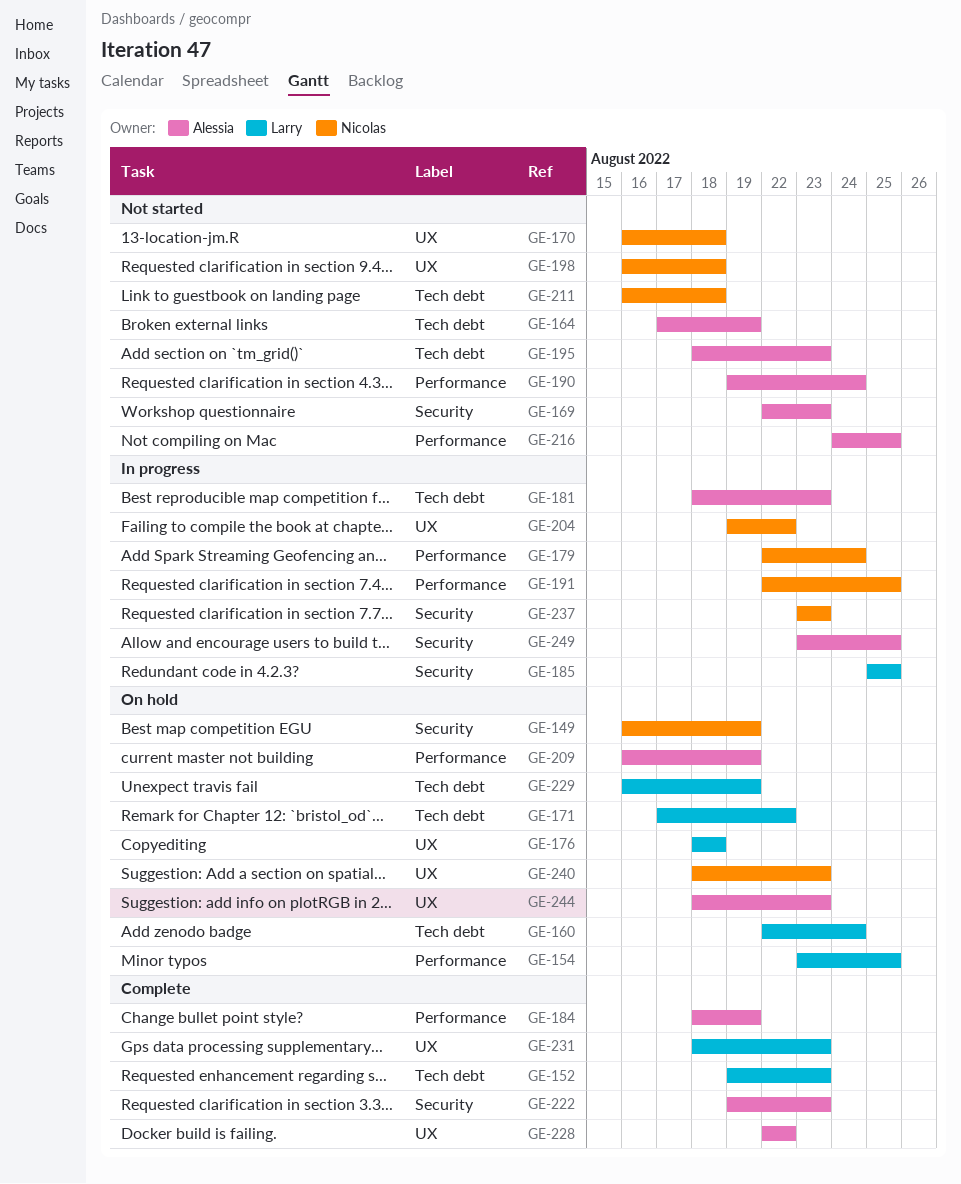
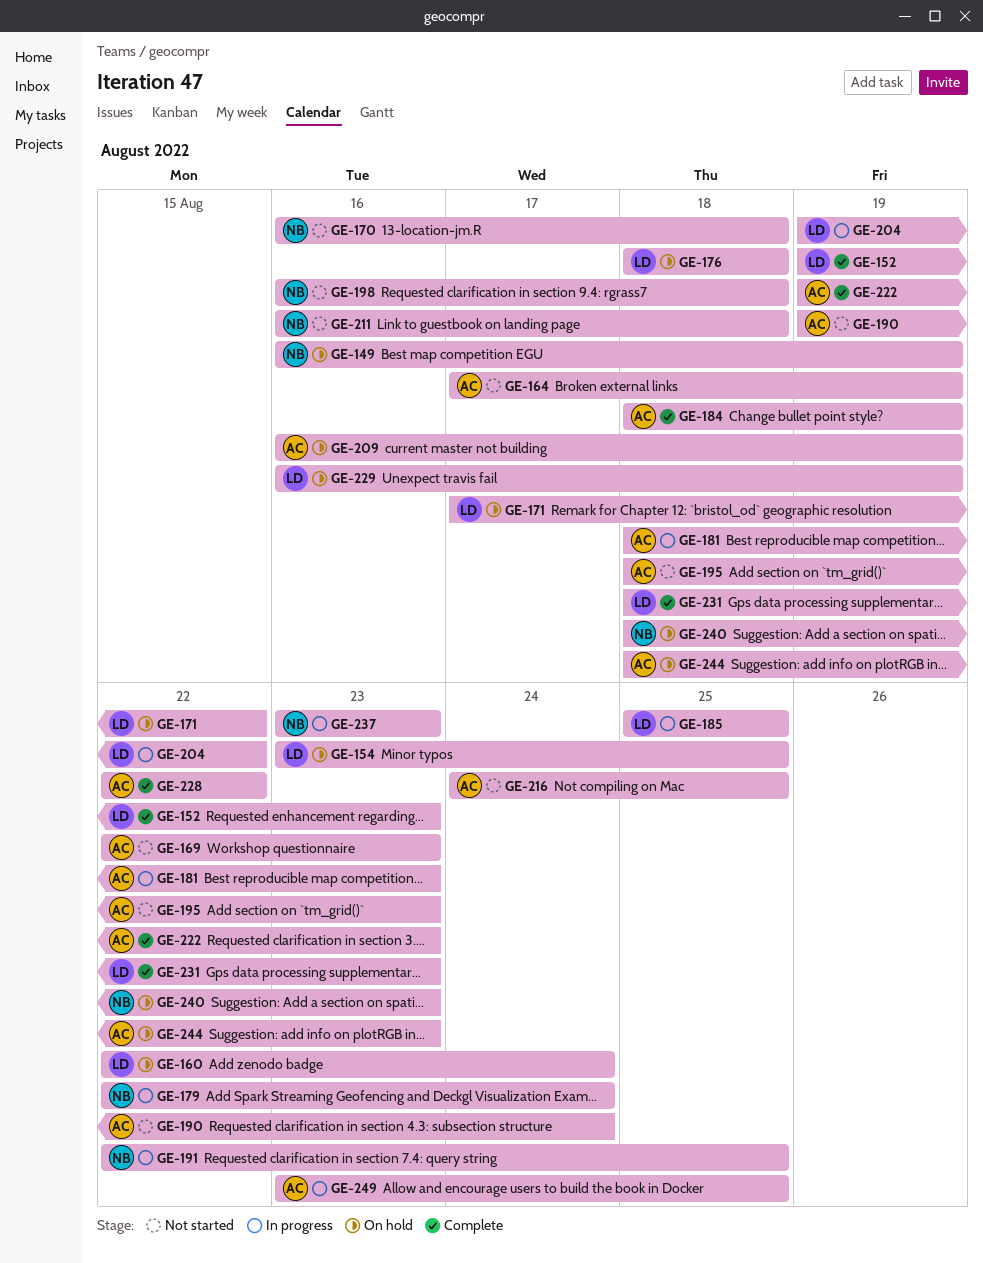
GE-204, owner: Nicolas -> Larry

